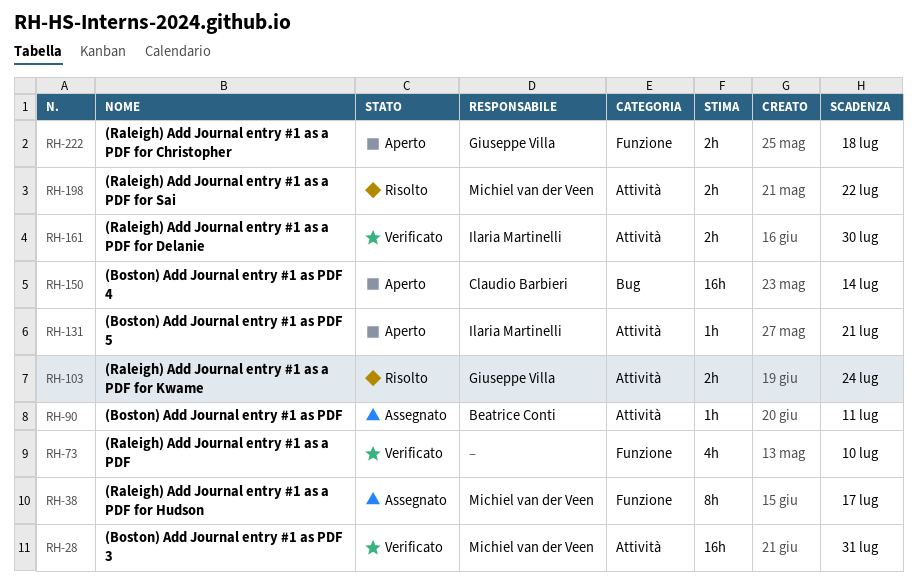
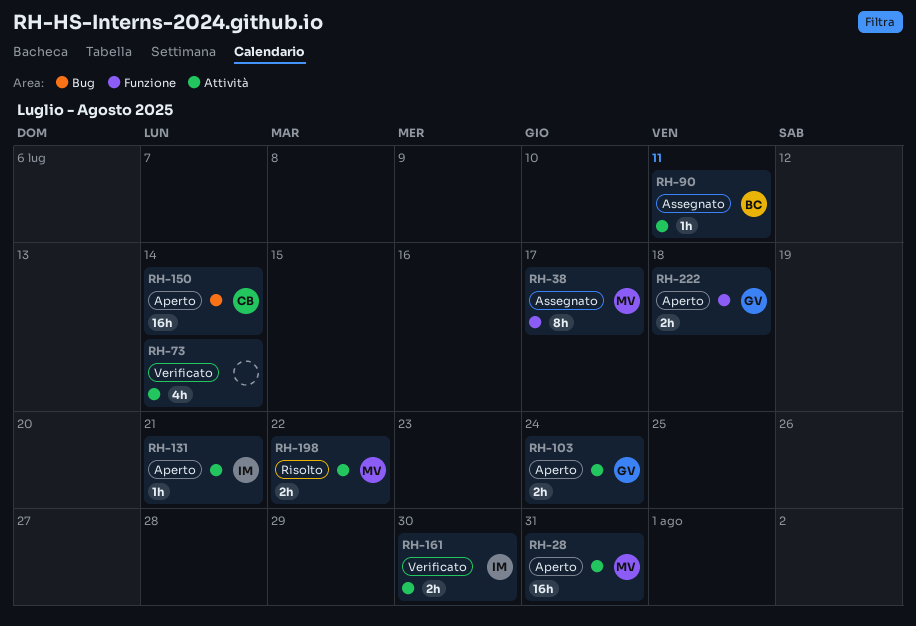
RH-28, status: Verificato -> Aperto
RH-73, label: Funzione -> Attività
RH-73, due: Jul 10 -> Jul 14
RH-103, status: Risolto -> Aperto

